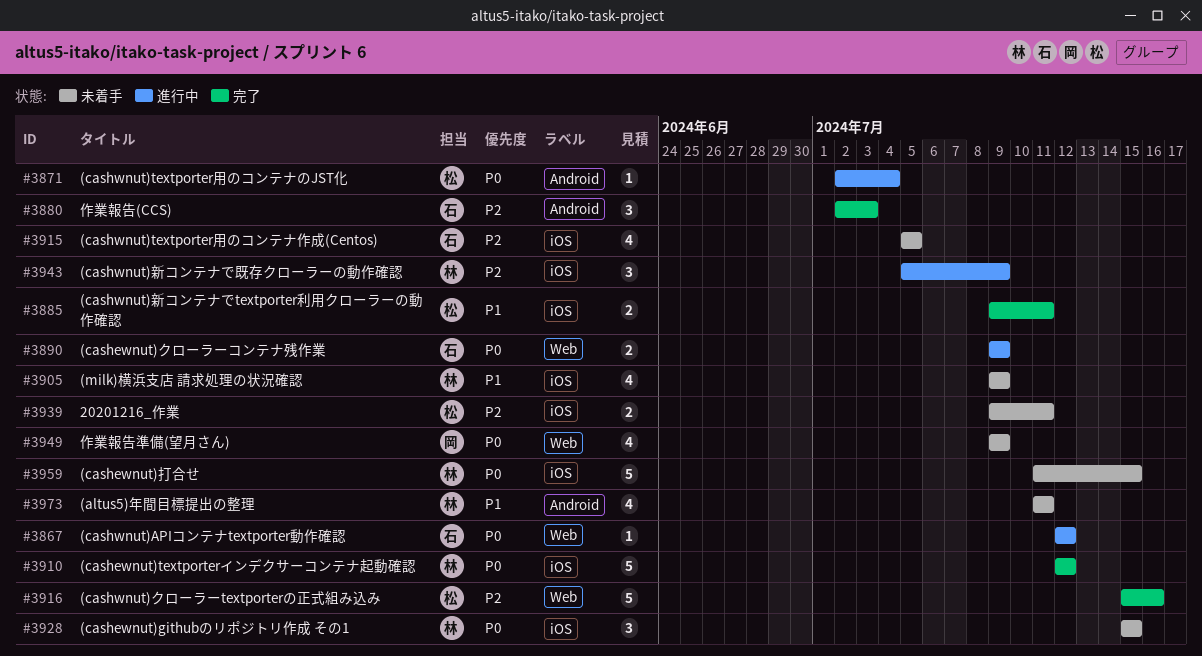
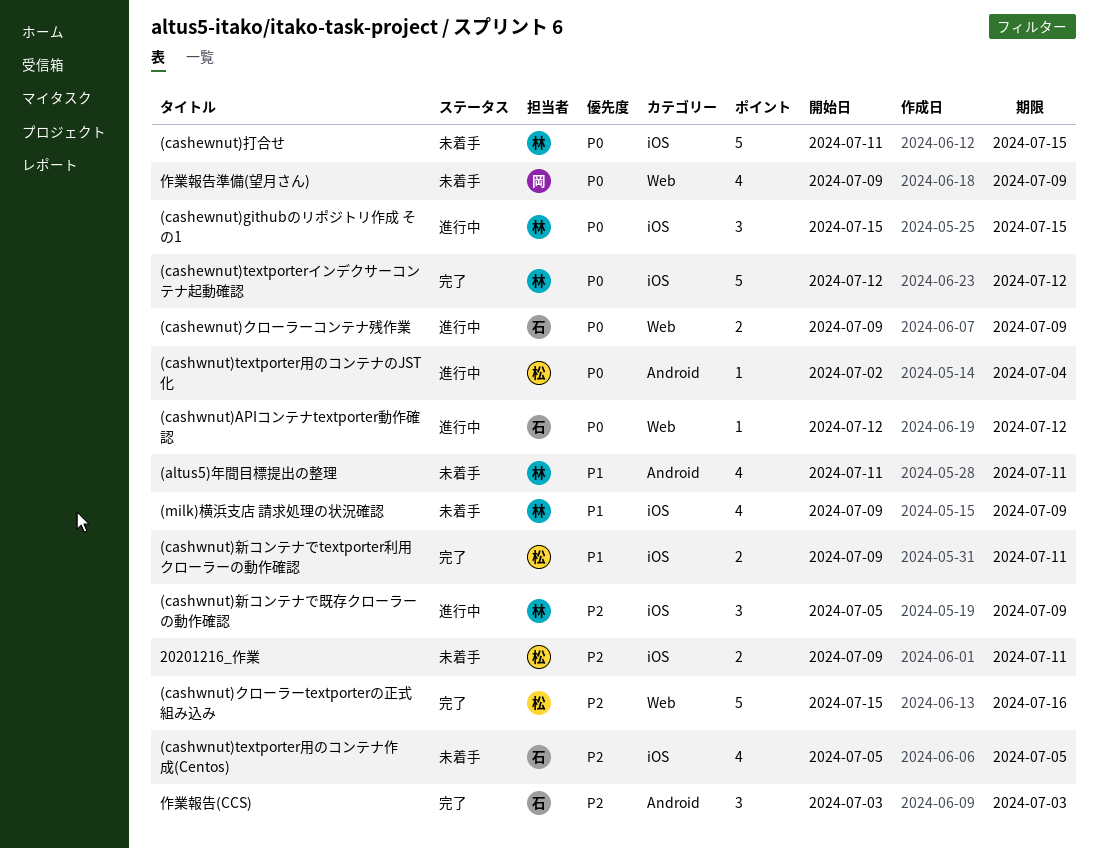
(cashewnut)githubのリポジトリ作成 その1, status: 未着手 -> 進行中
作業報告(CCS), start: Jul 2 -> Jul 3

